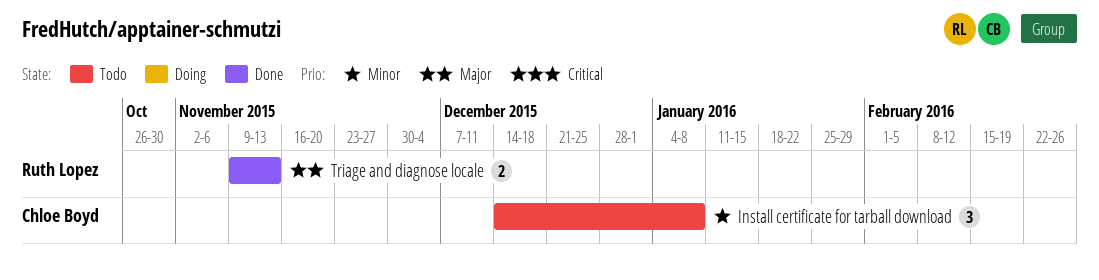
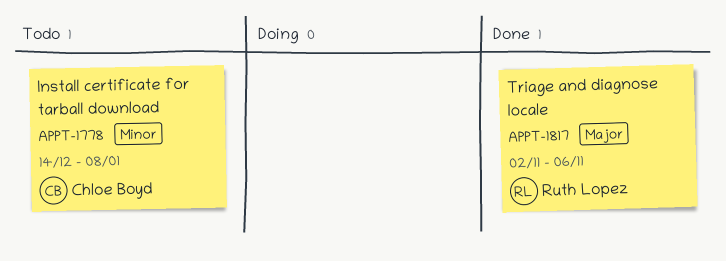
Triage and diagnose locale, start: Nov 9 -> Nov 2
Triage and diagnose locale, due: Nov 13 -> Nov 6

